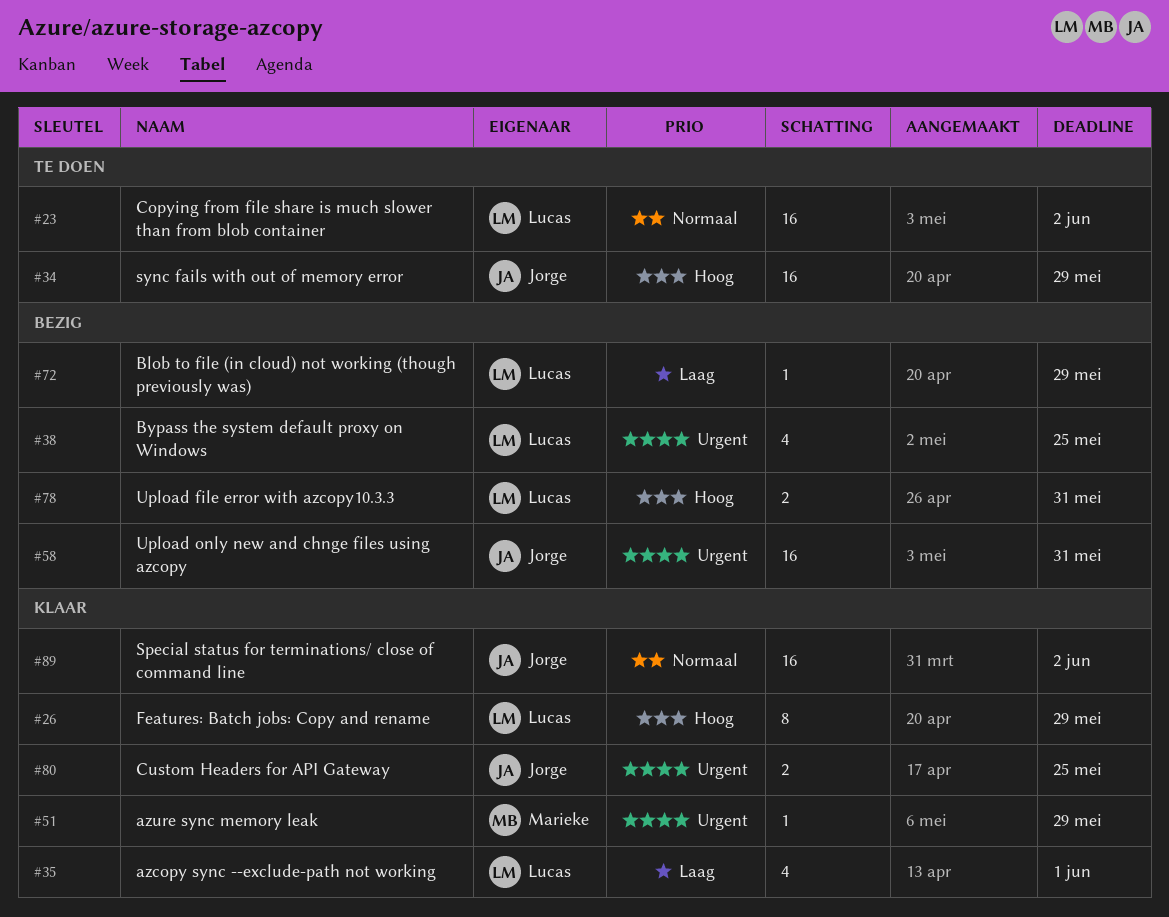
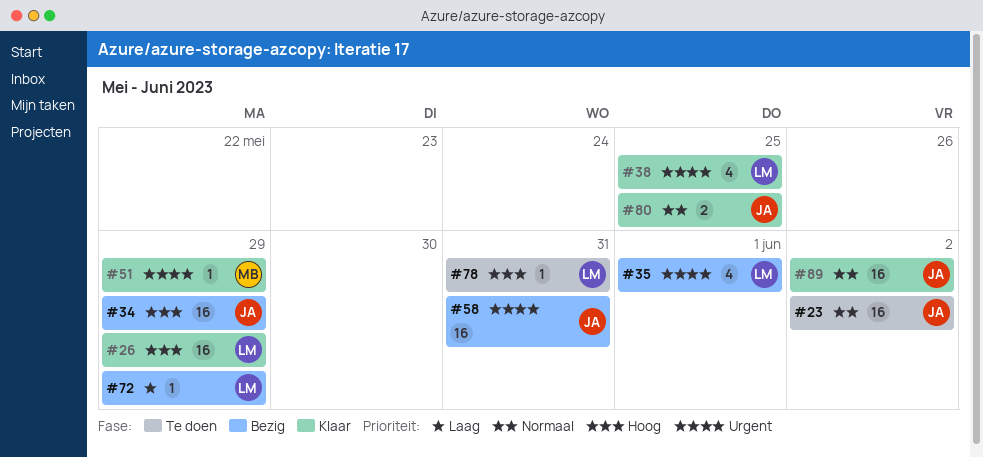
#23, owner: Lucas -> Jorge
#26, estimate: 8 -> 16
#34, status: Te doen -> Bezig
#35, status: Klaar -> Bezig
#35, priority: Laag -> Urgent
#38, status: Bezig -> Klaar
#78, status: Bezig -> Te doen
#78, estimate: 2 -> 1
#80, priority: Urgent -> Normaal

